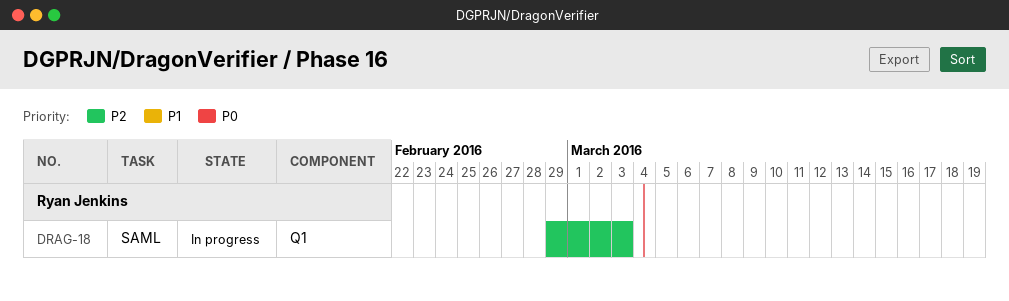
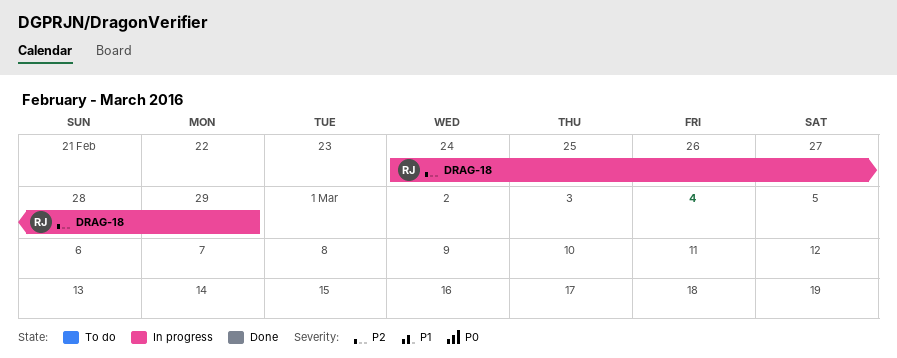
DRAG-18, start: Feb 29 -> Feb 24
DRAG-18, due: Mar 3 -> Feb 29

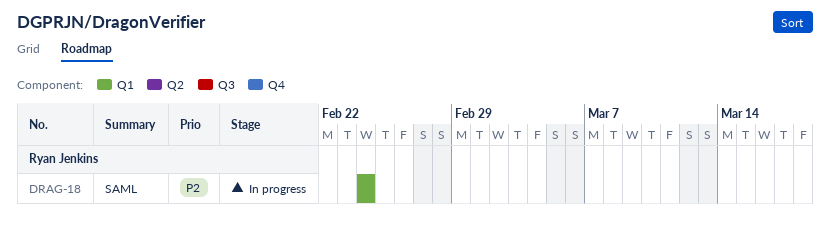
DRAG-18, due: Feb 29 -> Feb 24

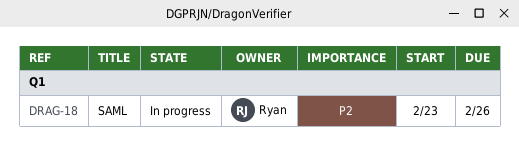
DRAG-18, start: Feb 24 -> Feb 23
DRAG-18, due: Feb 24 -> Feb 26

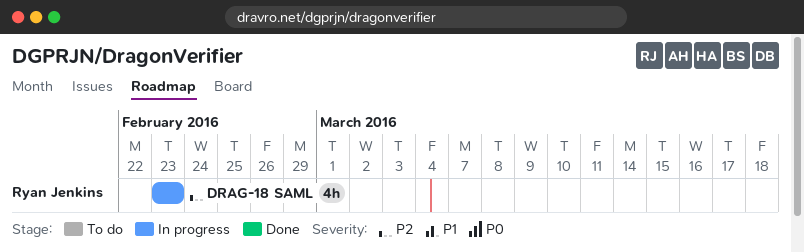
DRAG-18, due: Feb 26 -> Feb 23

